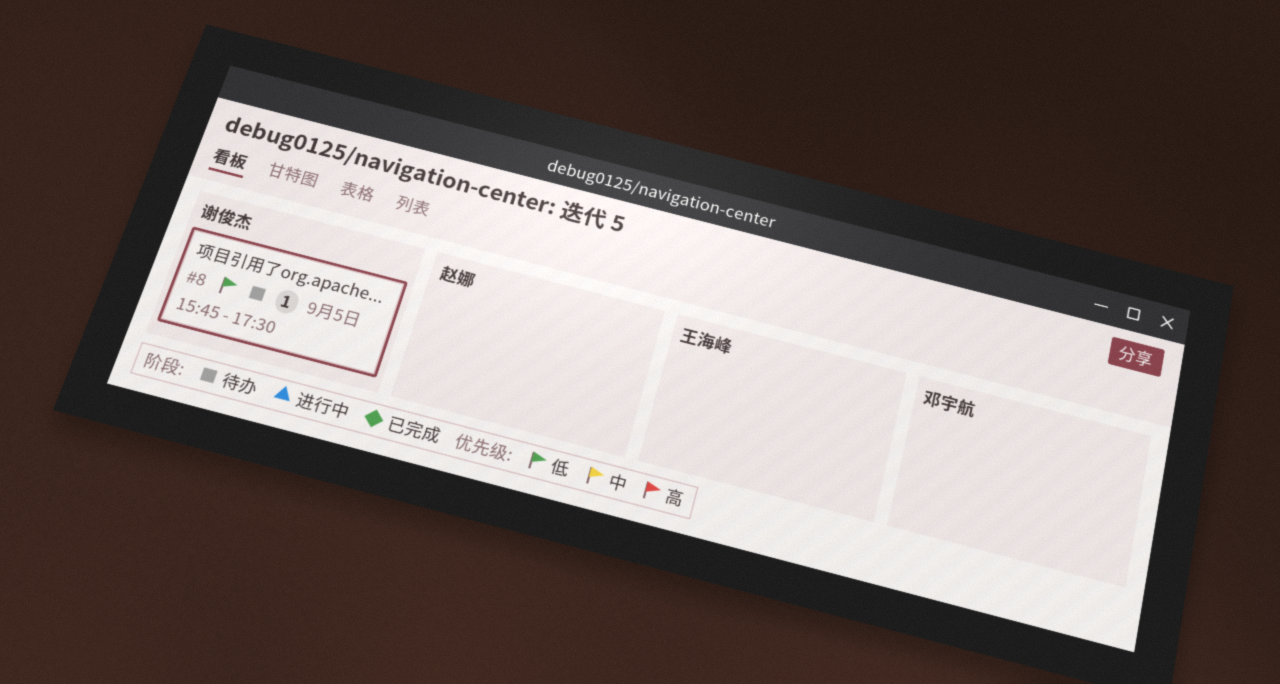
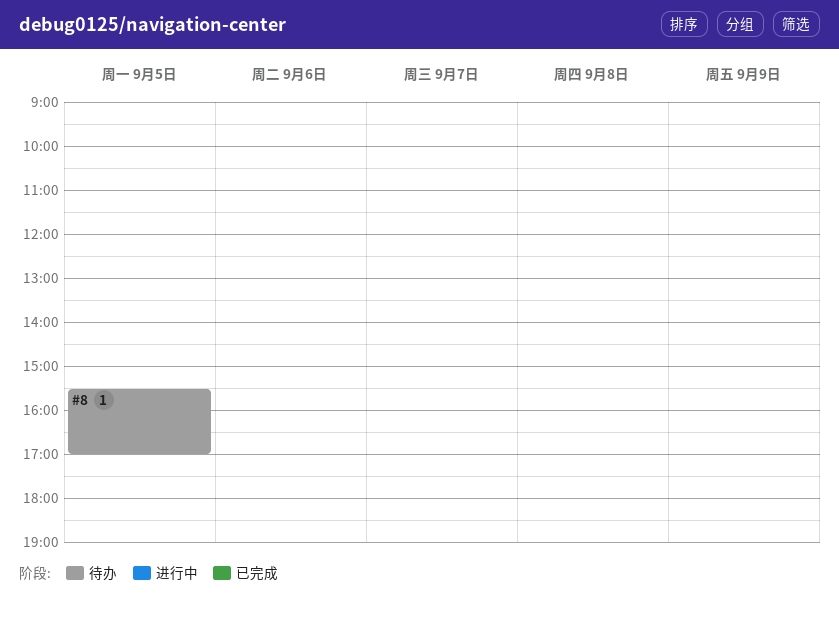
#8, begins: 15:45 -> 15:30
#8, ends: 17:30 -> 17:00

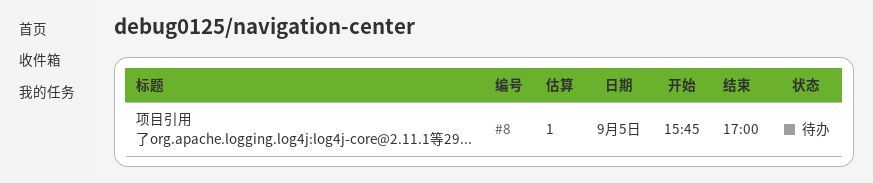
#8, begins: 15:30 -> 15:45

